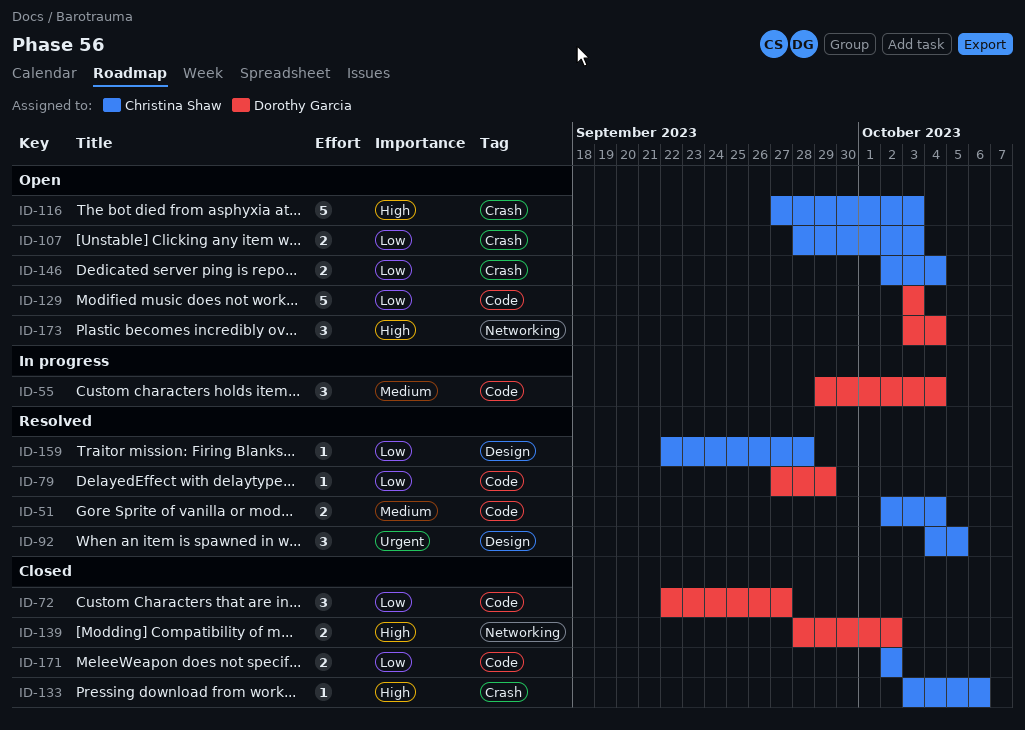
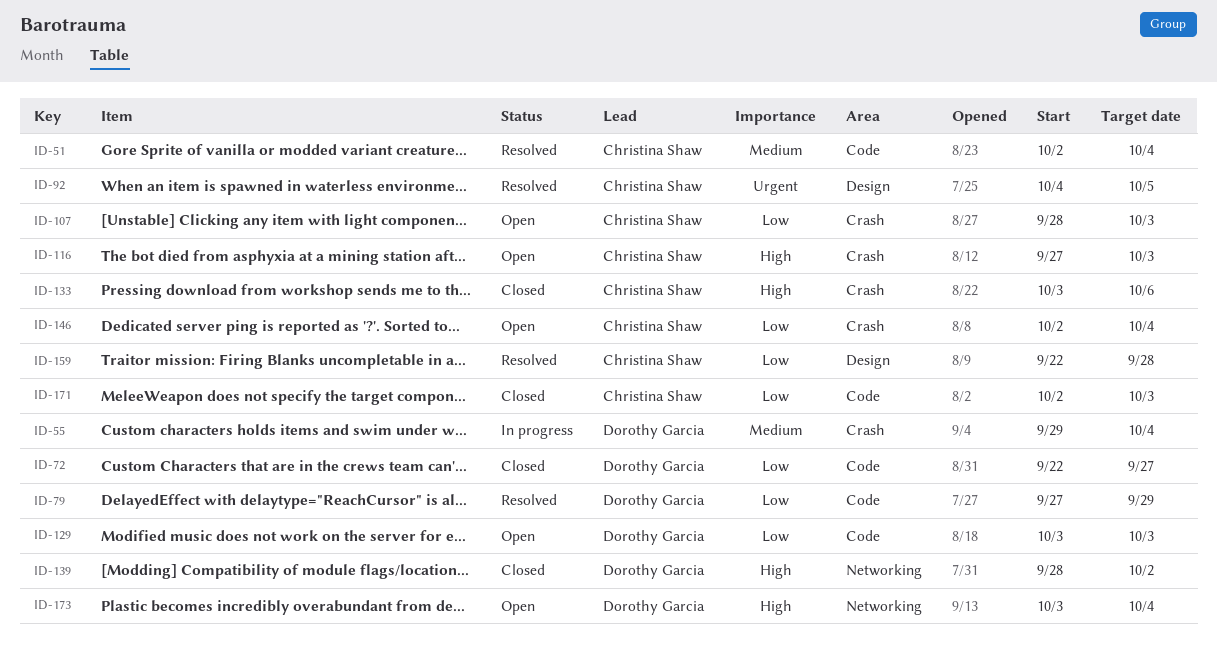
ID-55, label: Code -> Crash
ID-171, due: Oct 2 -> Oct 3

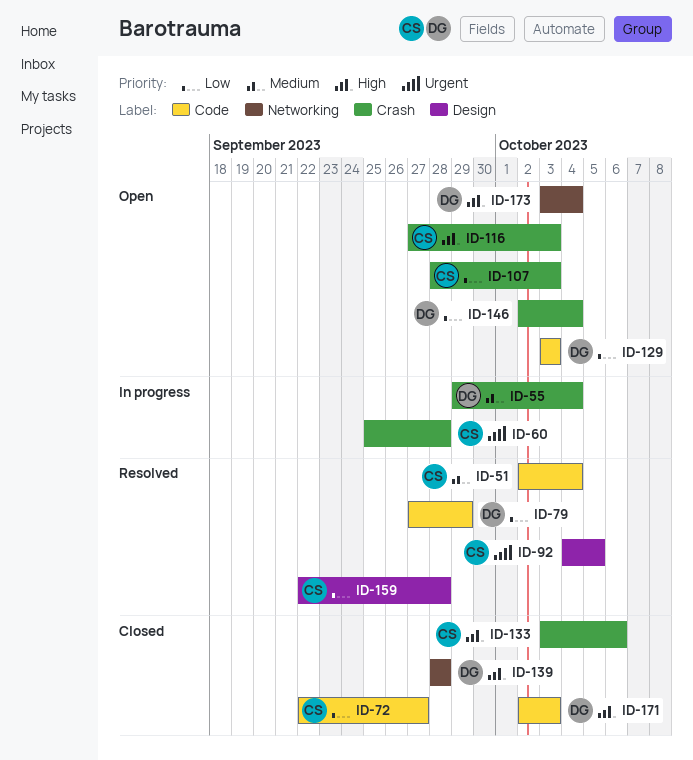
ID-60: none -> present
ID-72, owner: Dorothy Garcia -> Christina Shaw
ID-139, due: Oct 2 -> Sep 28
ID-146, owner: Christina Shaw -> Dorothy Garcia
ID-171, owner: Christina Shaw -> Dorothy Garcia
ID-171, priority: Low -> High

